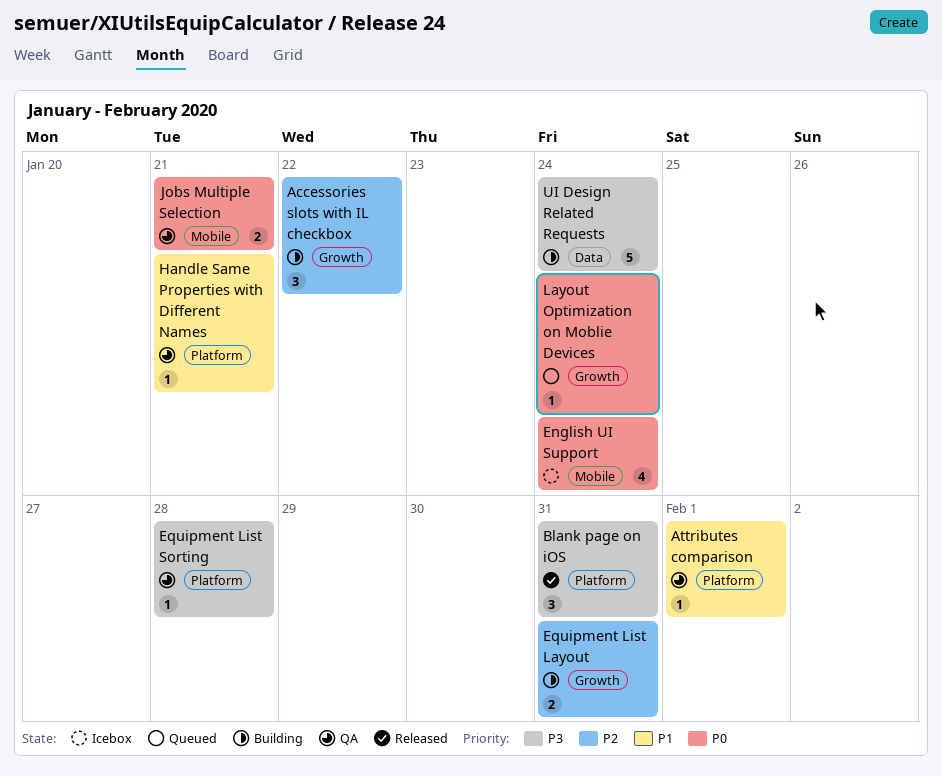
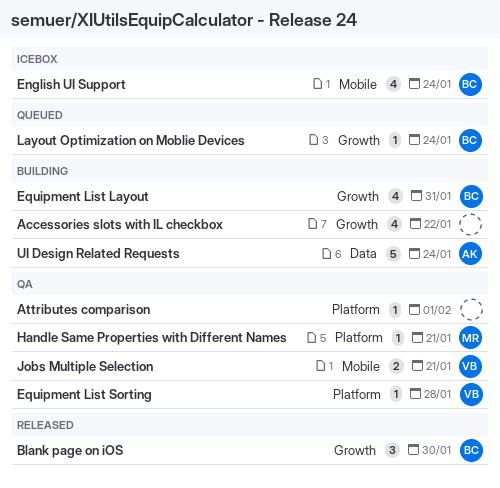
Accessories slots with IL checkbox, estimate: 3 -> 4
Blank page on iOS, label: Platform -> Growth
Blank page on iOS, due: Jan 31 -> Jan 30
Equipment List Layout, estimate: 2 -> 4

